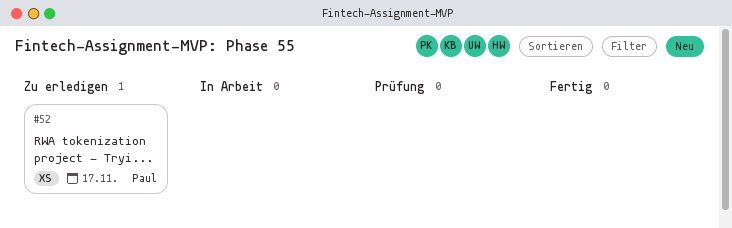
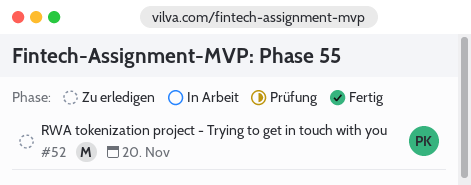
#52, estimate: XS -> M
#52, due: Nov 17 -> Nov 20

